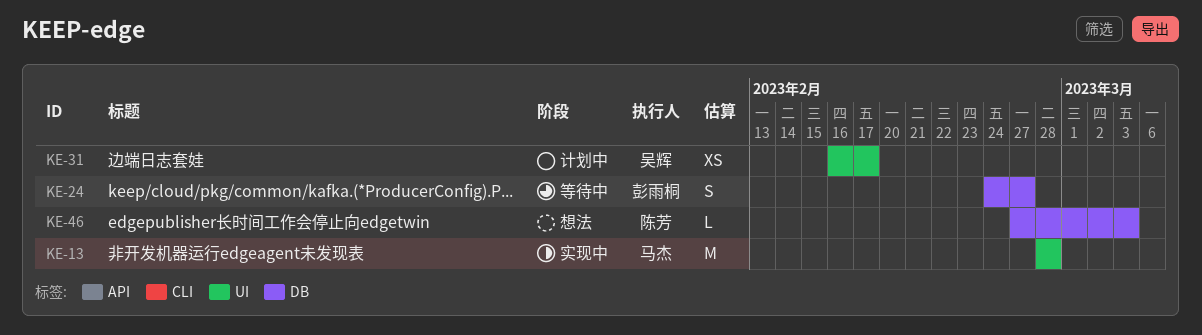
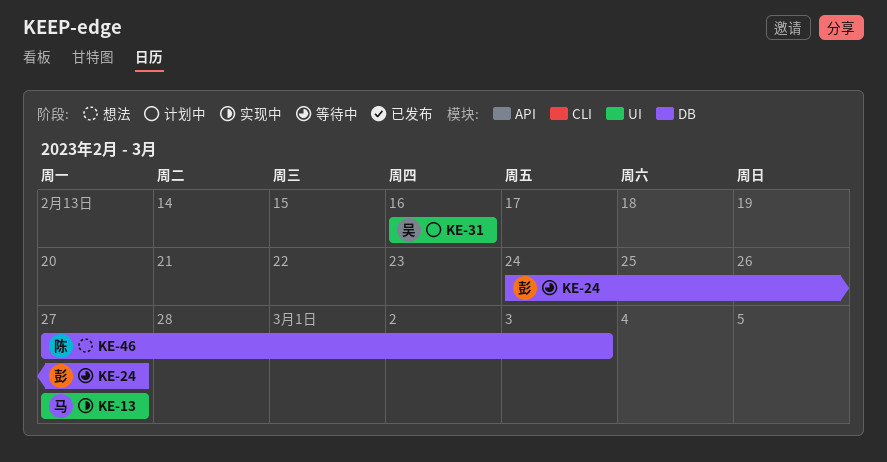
KE-13, start: Feb 28 -> Feb 27
KE-13, due: Feb 28 -> Feb 27
KE-31, due: Feb 17 -> Feb 16

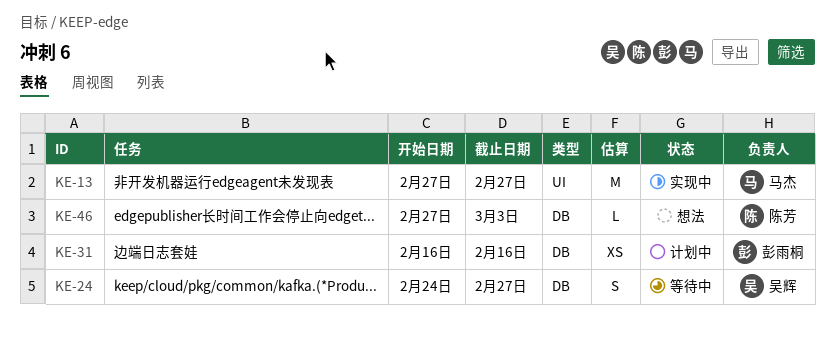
KE-24, owner: 彭雨桐 -> 吴辉
KE-31, owner: 吴辉 -> 彭雨桐
KE-31, label: UI -> DB

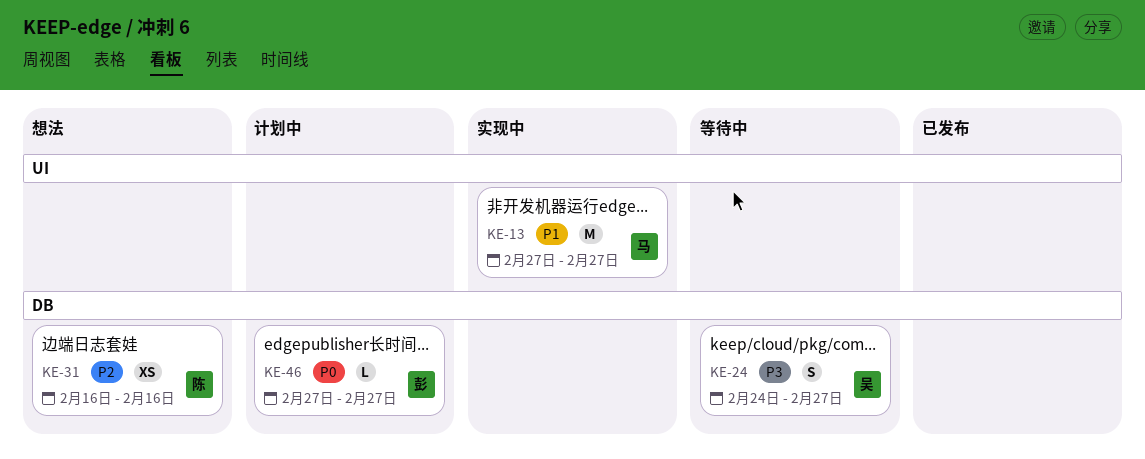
KE-31, status: 计划中 -> 想法
KE-31, owner: 彭雨桐 -> 陈芳
KE-46, status: 想法 -> 计划中
KE-46, owner: 陈芳 -> 彭雨桐
KE-46, due: Mar 3 -> Feb 27

